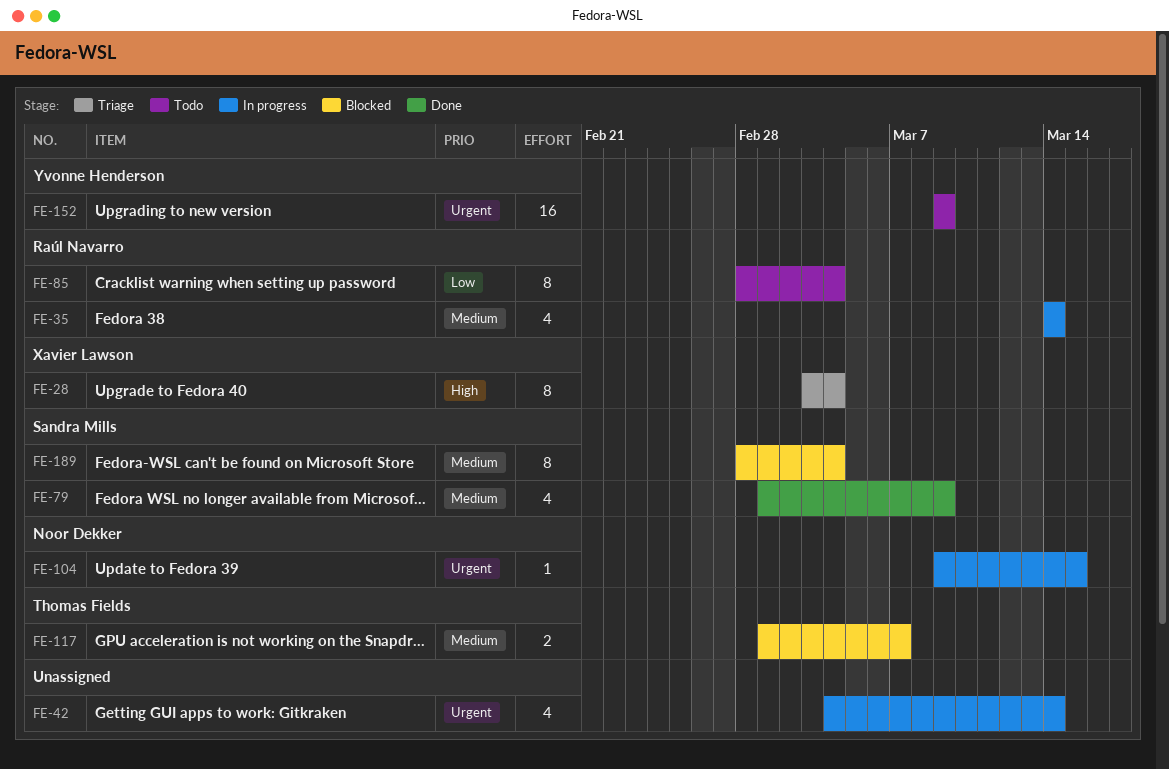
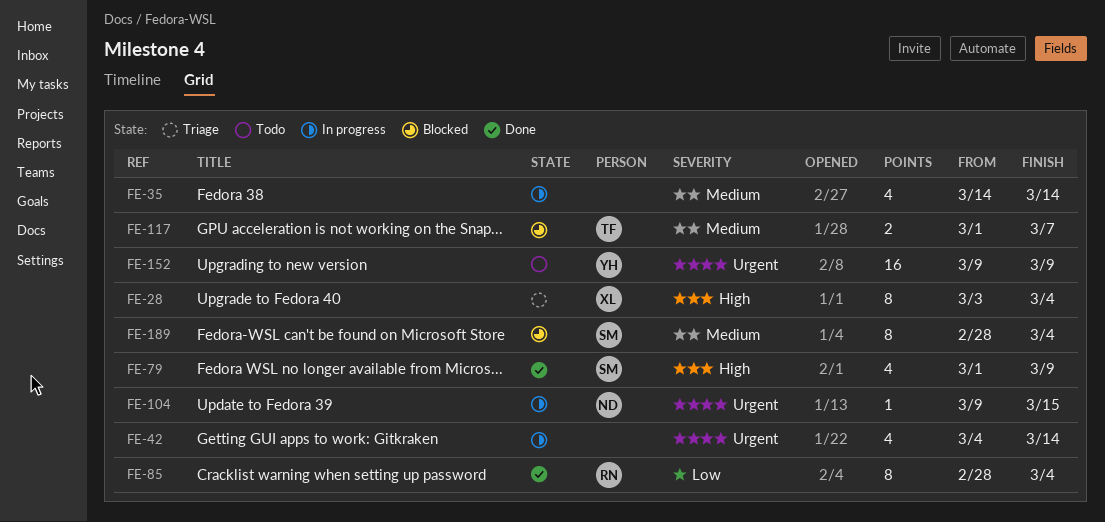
FE-35, owner: Raúl Navarro -> none
FE-79, priority: Medium -> High
FE-85, status: Todo -> Done

